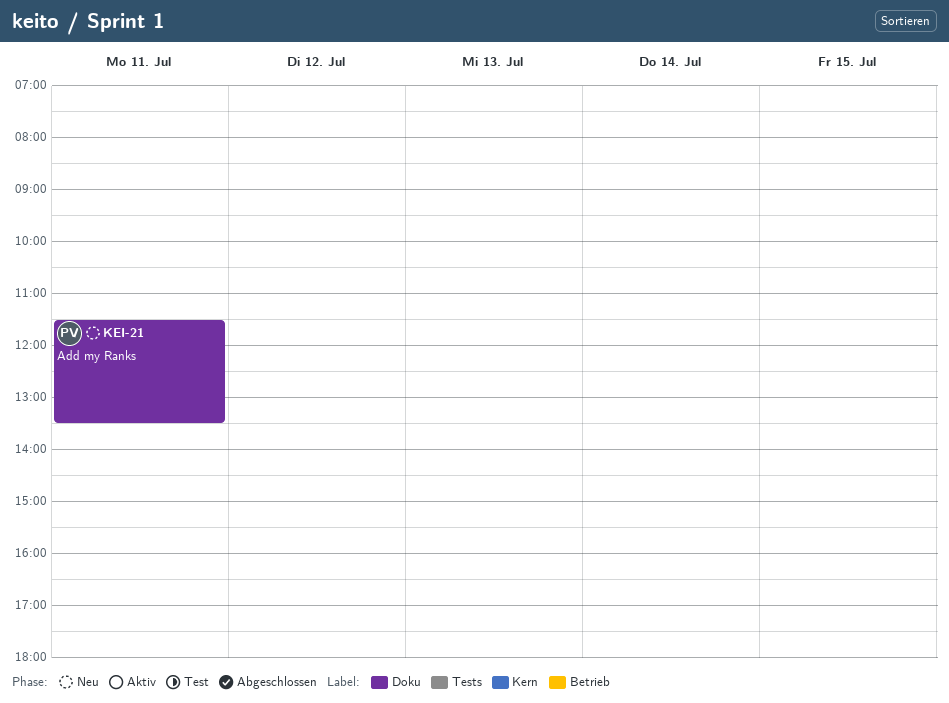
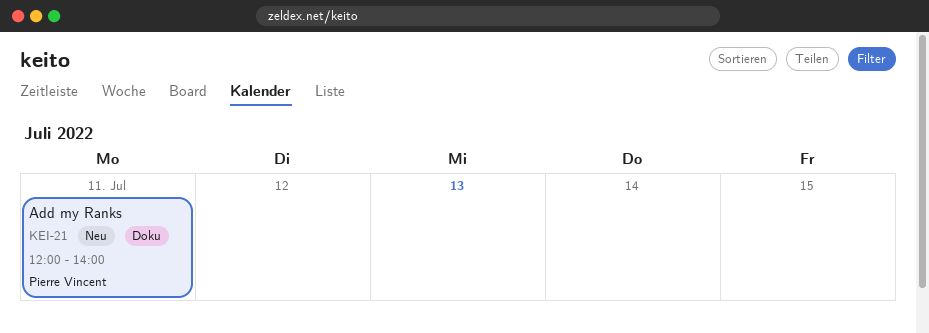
KEI-21, begins: 11:30 -> 12:00
KEI-21, ends: 13:30 -> 14:00

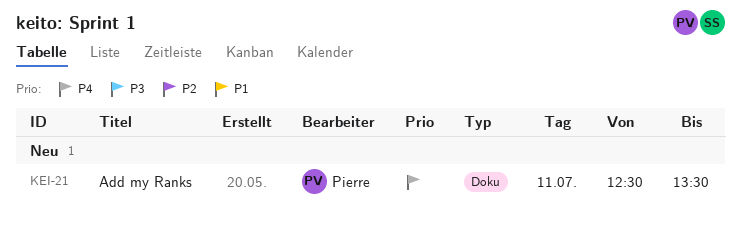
KEI-21, begins: 12:00 -> 12:30
KEI-21, ends: 14:00 -> 13:30

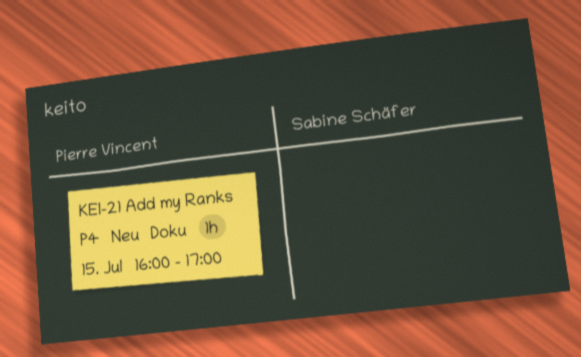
KEI-21, day: Jul 11 -> Jul 15
KEI-21, begins: 12:30 -> 16:00
KEI-21, ends: 13:30 -> 17:00

